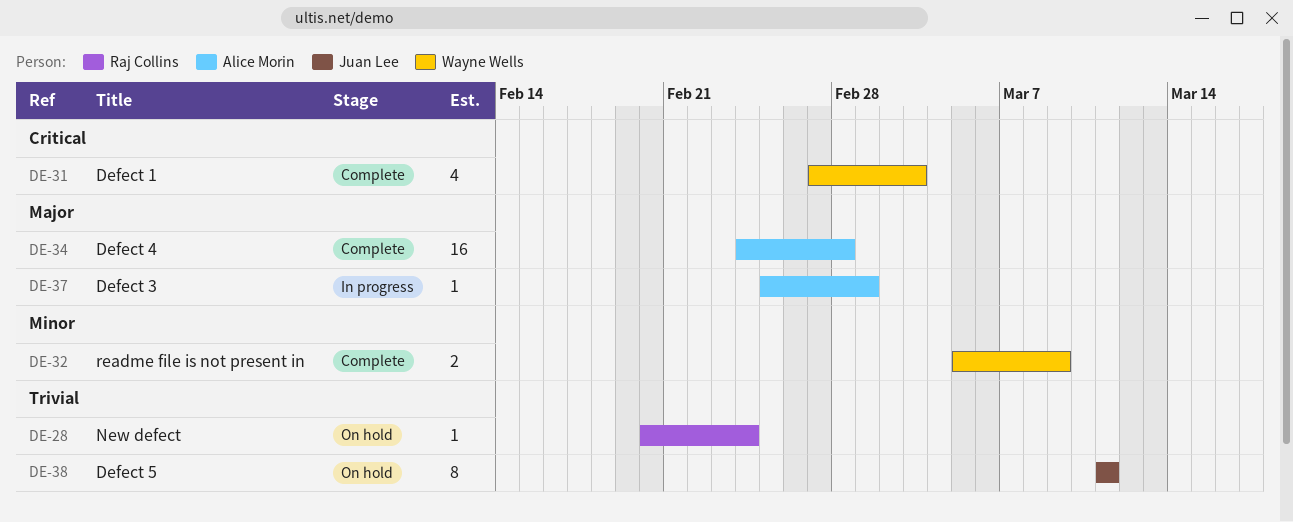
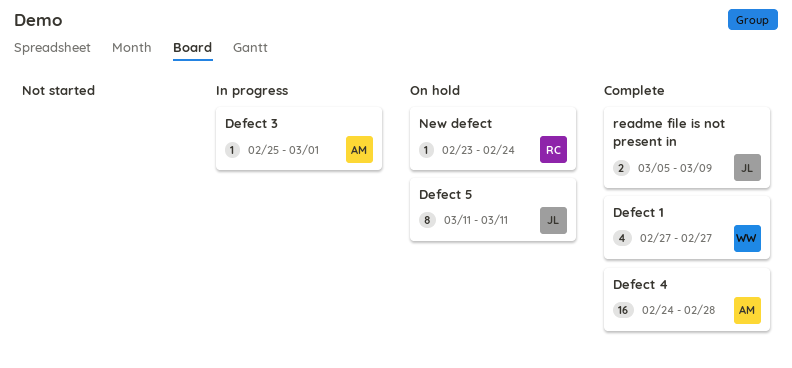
Defect 1, due: Mar 3 -> Feb 27
New defect, start: Feb 20 -> Feb 23
readme file is not present in, owner: Wayne Wells -> Juan Lee

